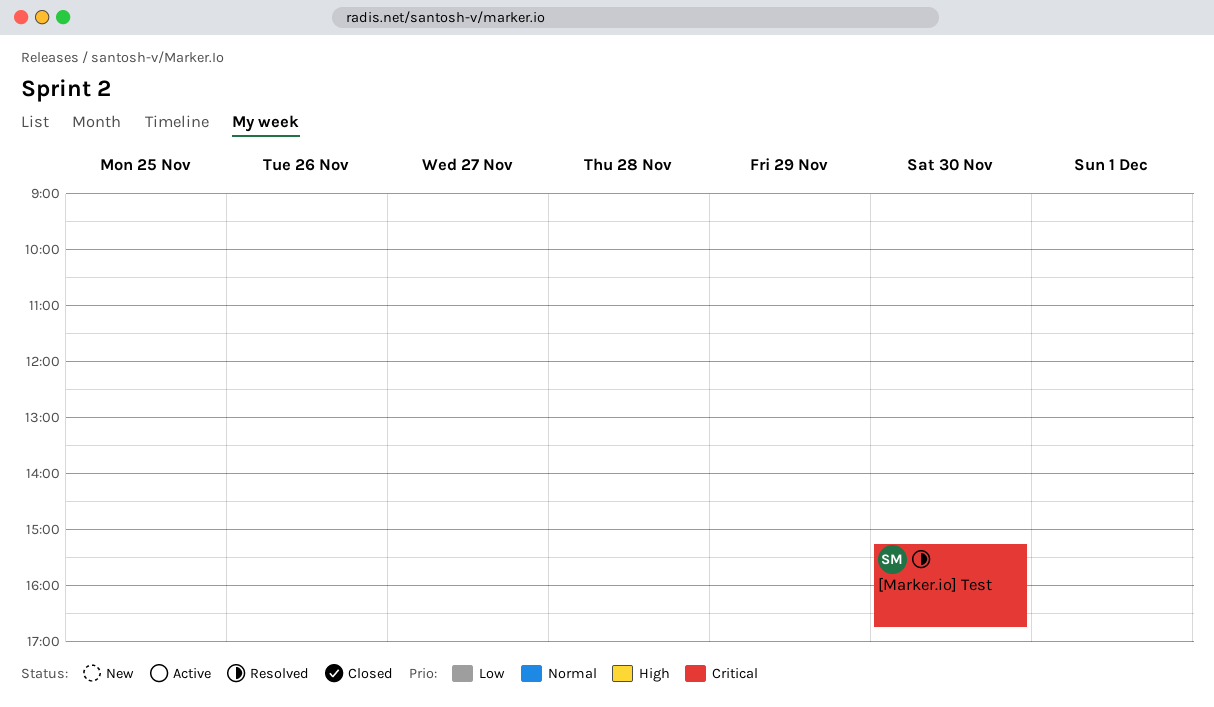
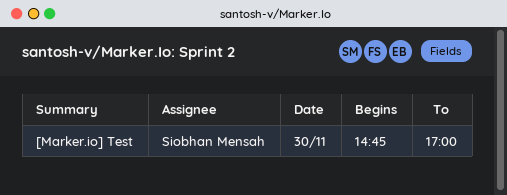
[Marker.io] Test, begins: 15:15 -> 14:45
[Marker.io] Test, ends: 16:45 -> 17:00

